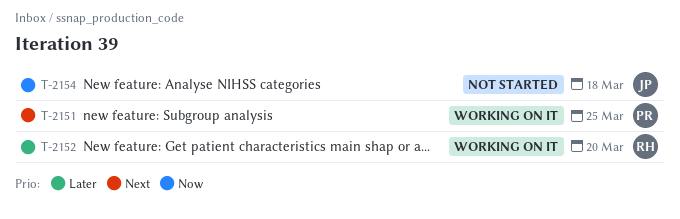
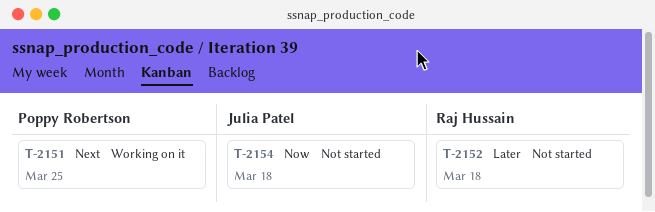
T-2152, status: Working on it -> Not started
T-2152, due: Mar 20 -> Mar 18

